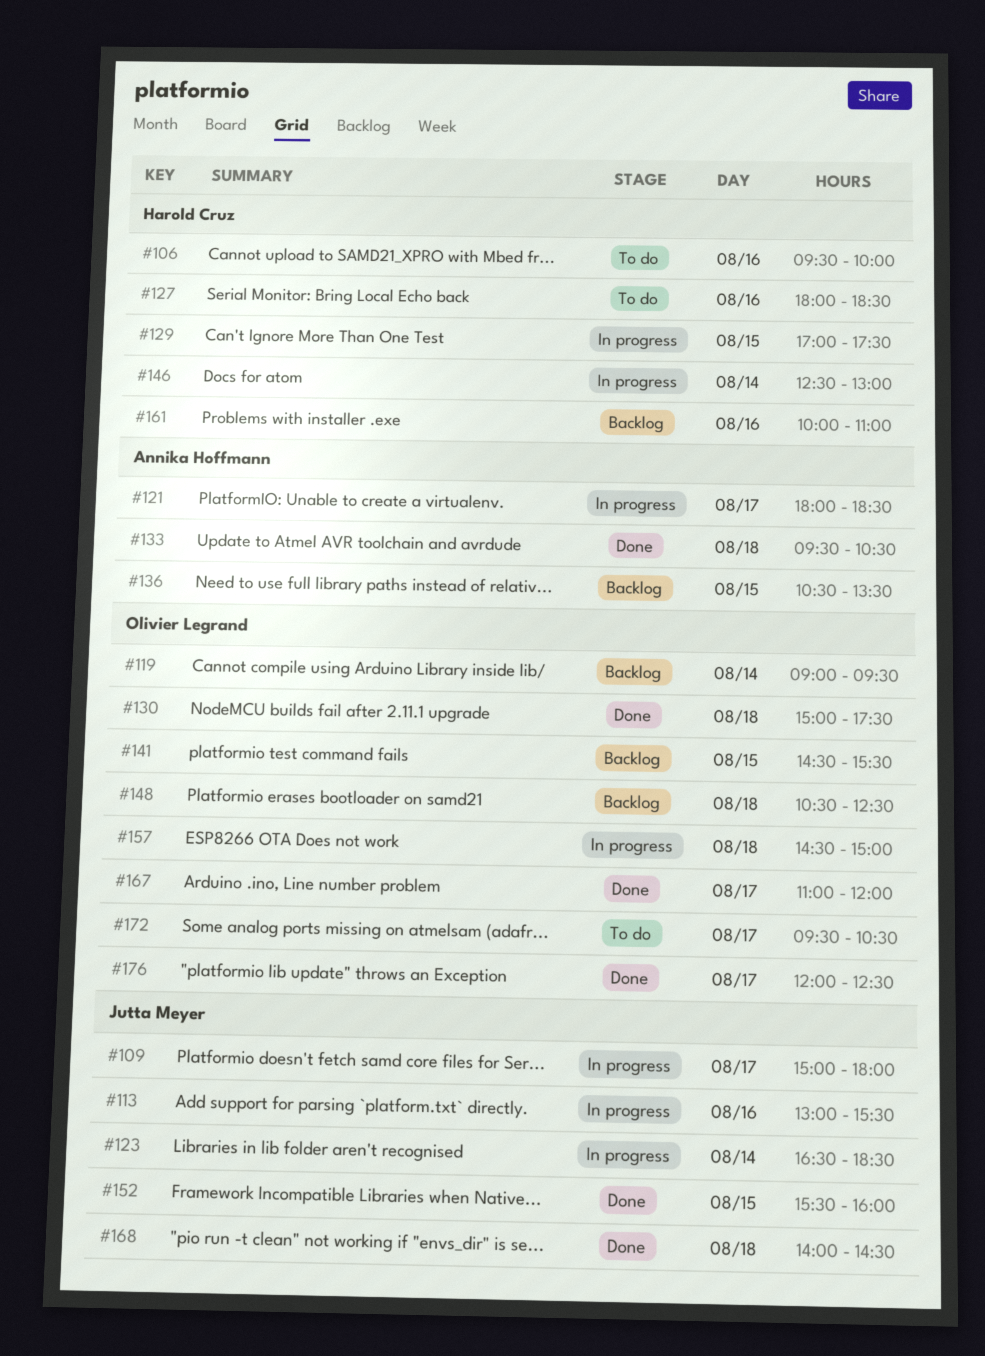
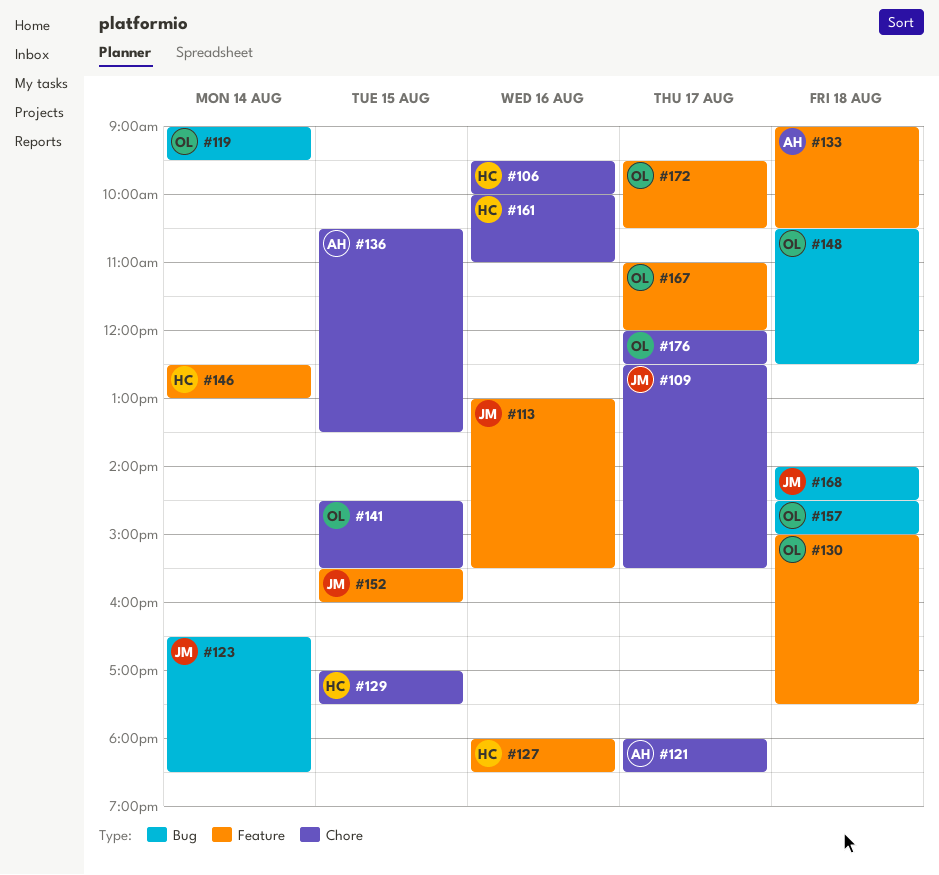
#109, begins: 15:00 -> 12:30
#109, ends: 18:00 -> 15:30
#133, begins: 09:30 -> 09:00

